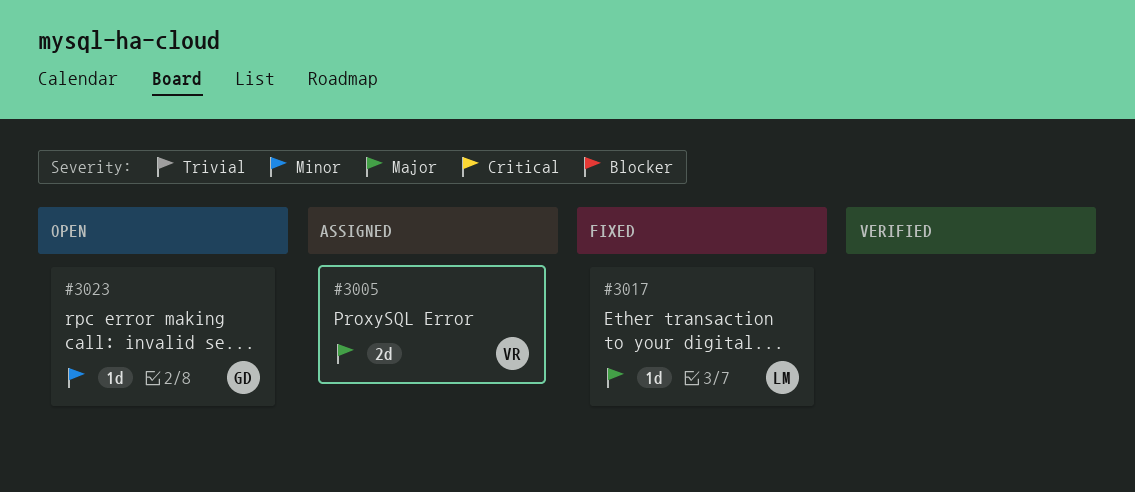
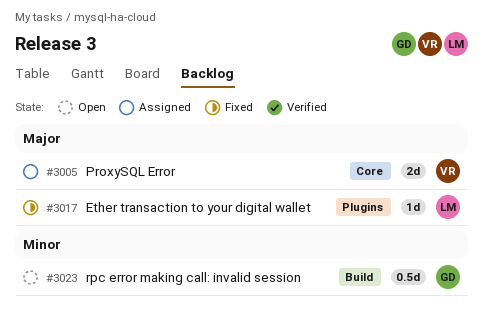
#3023, estimate: 1d -> 0.5d

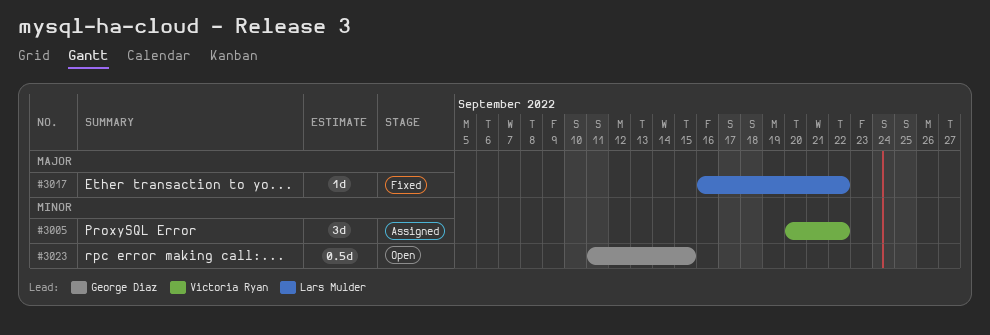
#3005, priority: Major -> Minor
#3005, estimate: 2d -> 3d

